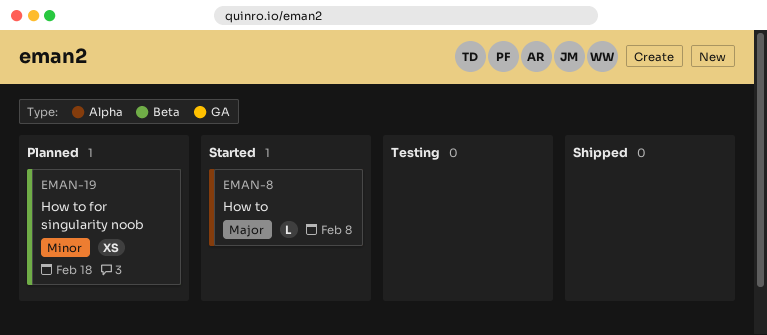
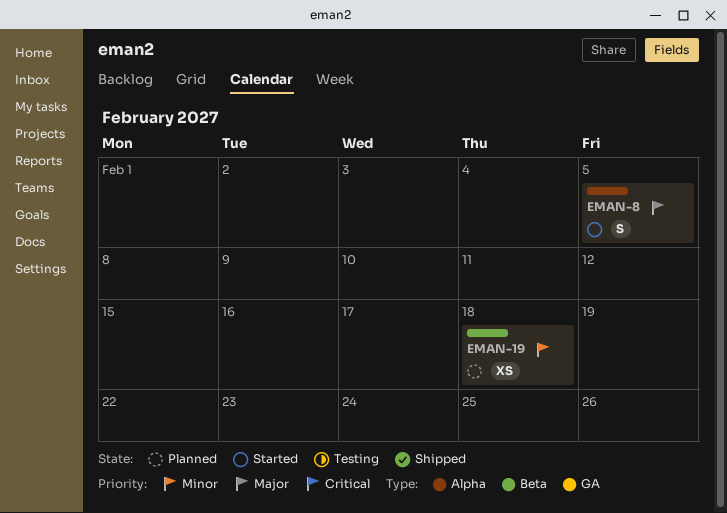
EMAN-8, estimate: L -> S
EMAN-8, due: Feb 8 -> Feb 5

